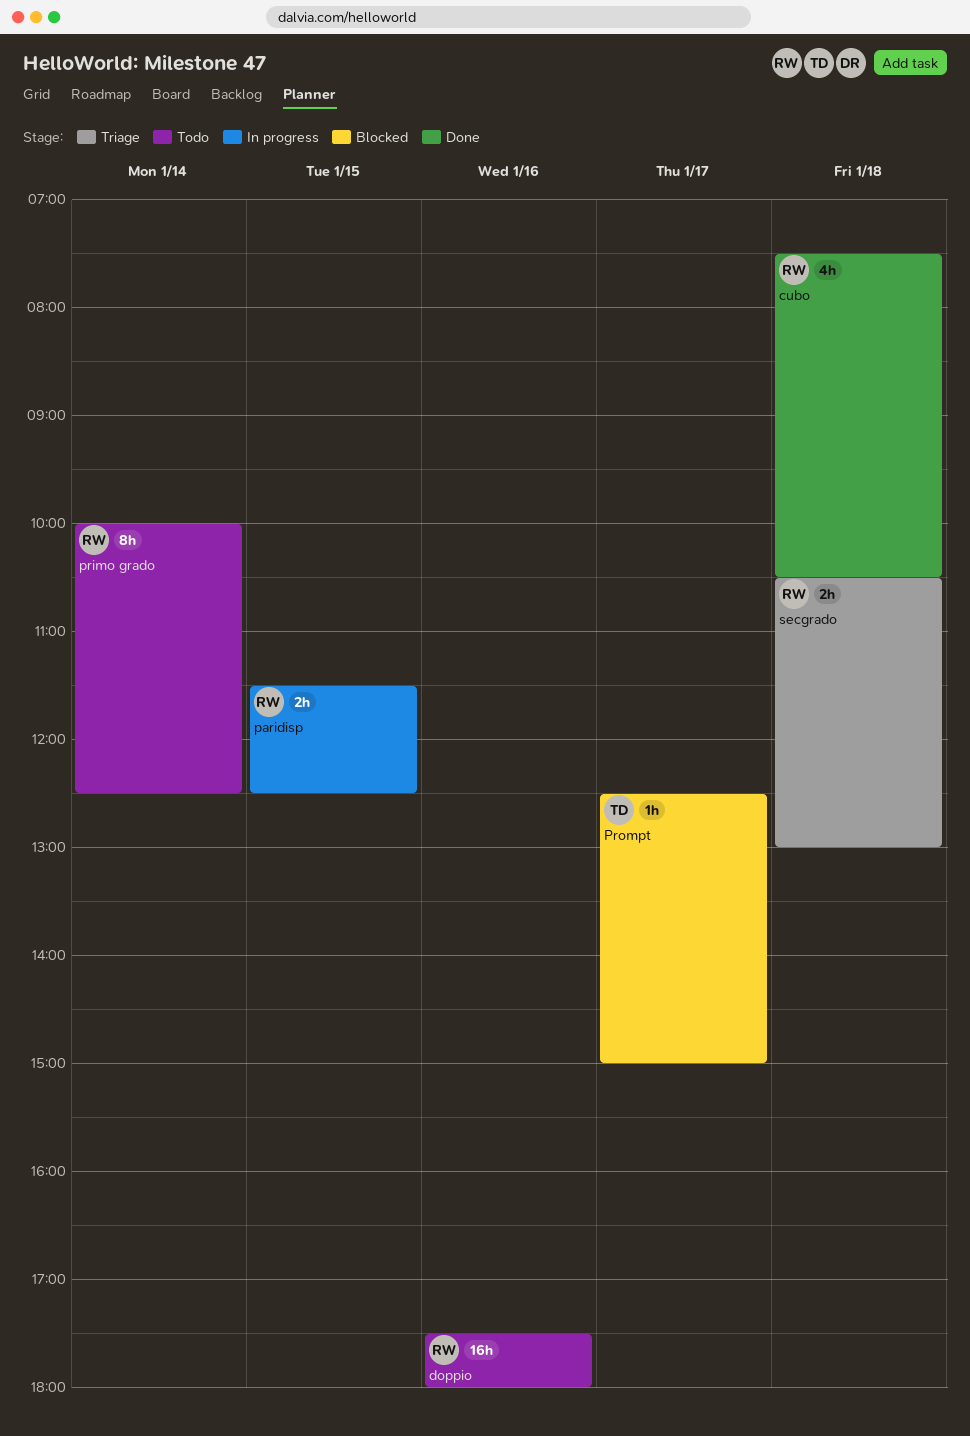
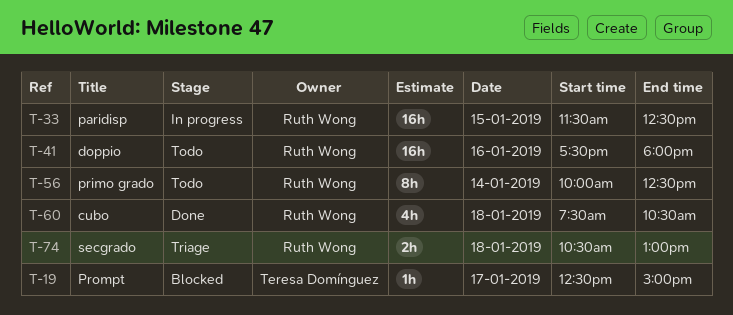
paridisp, estimate: 2h -> 16h

